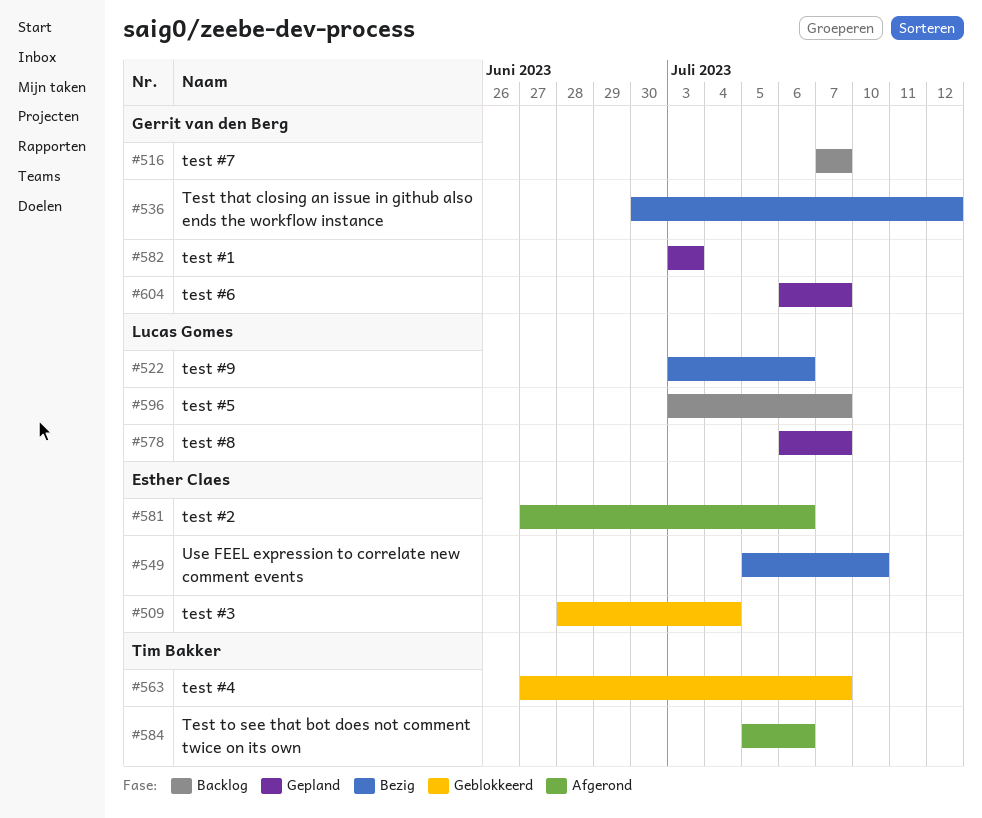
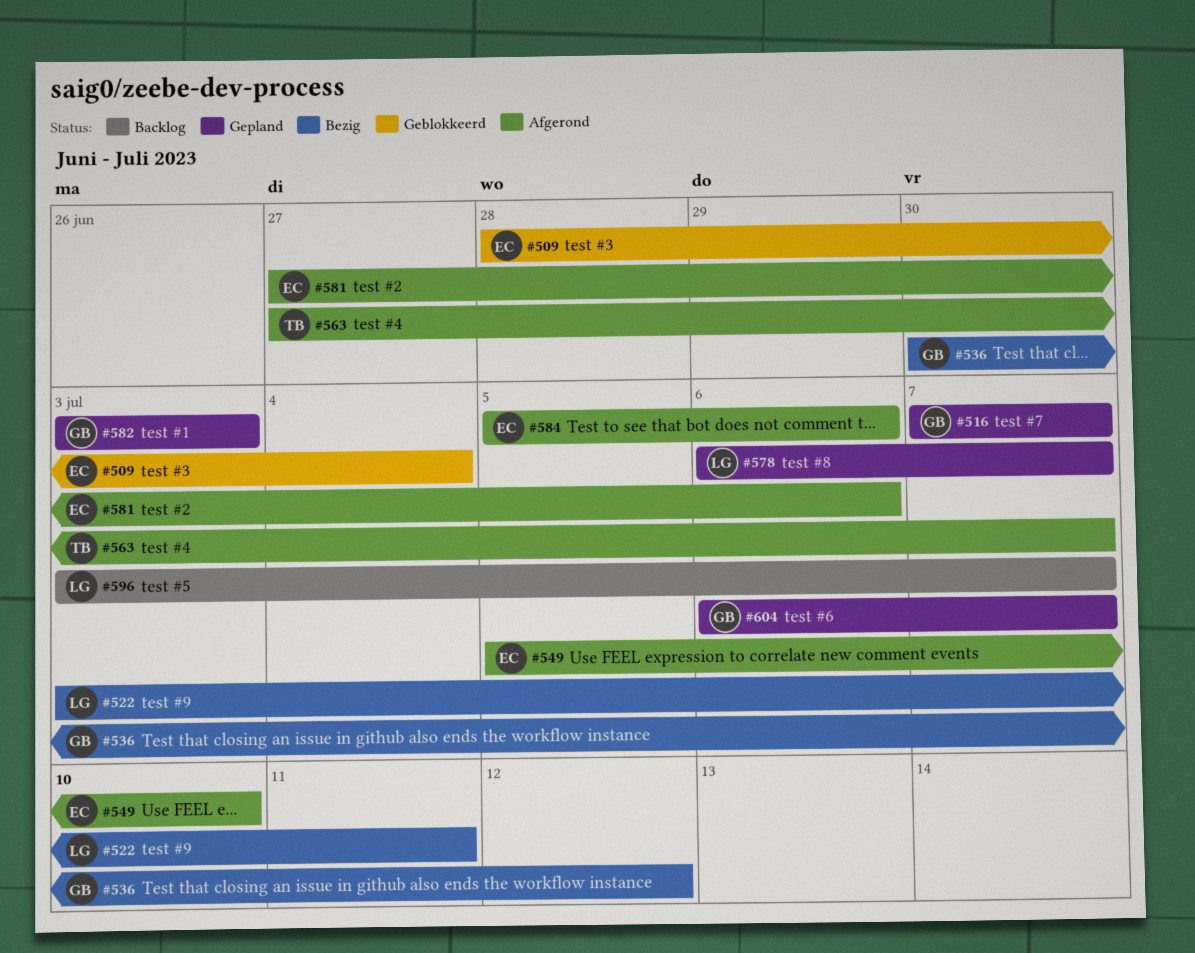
#516, status: Backlog -> Gepland
#522, due: Jul 6 -> Jul 11
#549, status: Bezig -> Afgerond
#563, status: Geblokkeerd -> Afgerond
#584, owner: Tim Bakker -> Esther Claes

